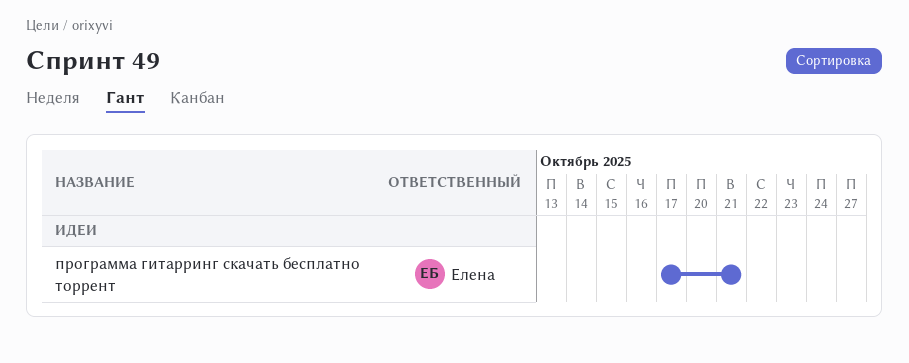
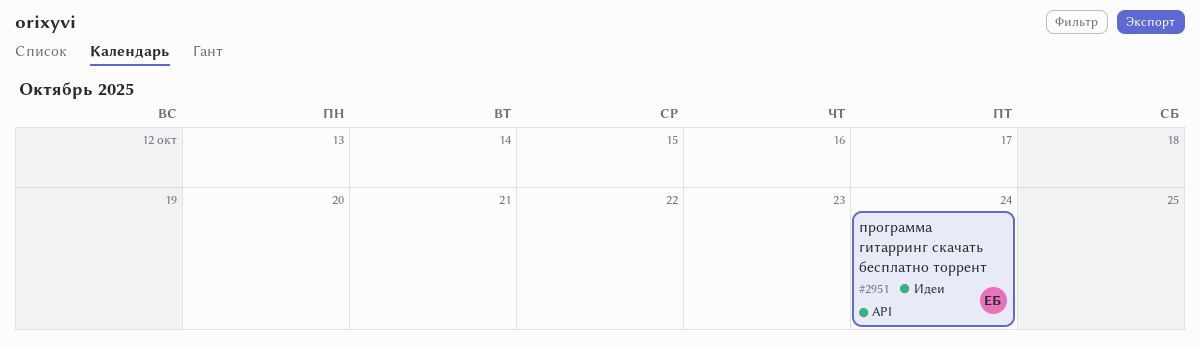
программа гитарринг скачать бесплатно торрент, due: Oct 21 -> Oct 24

